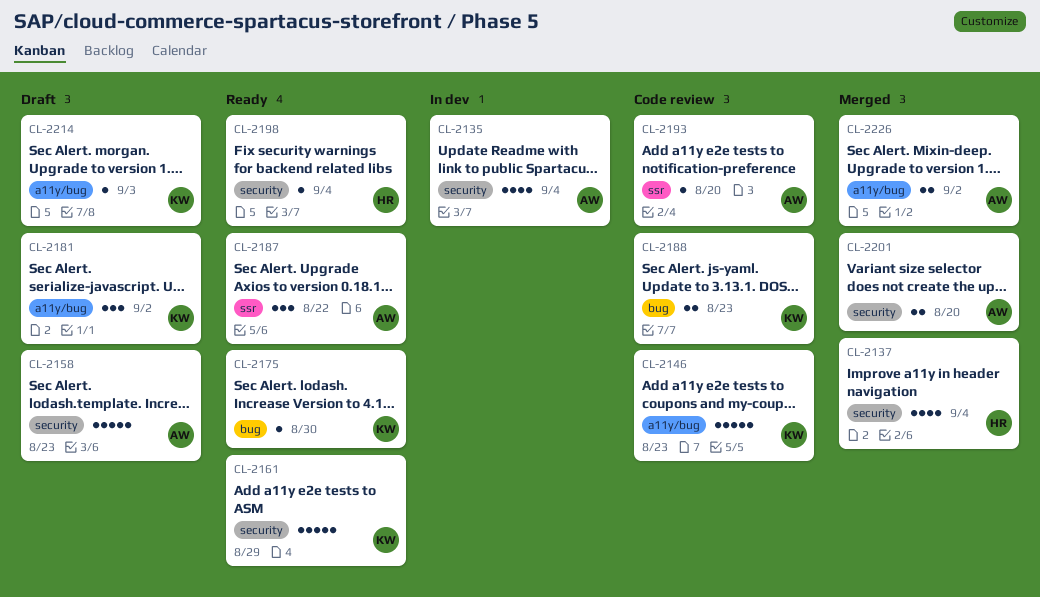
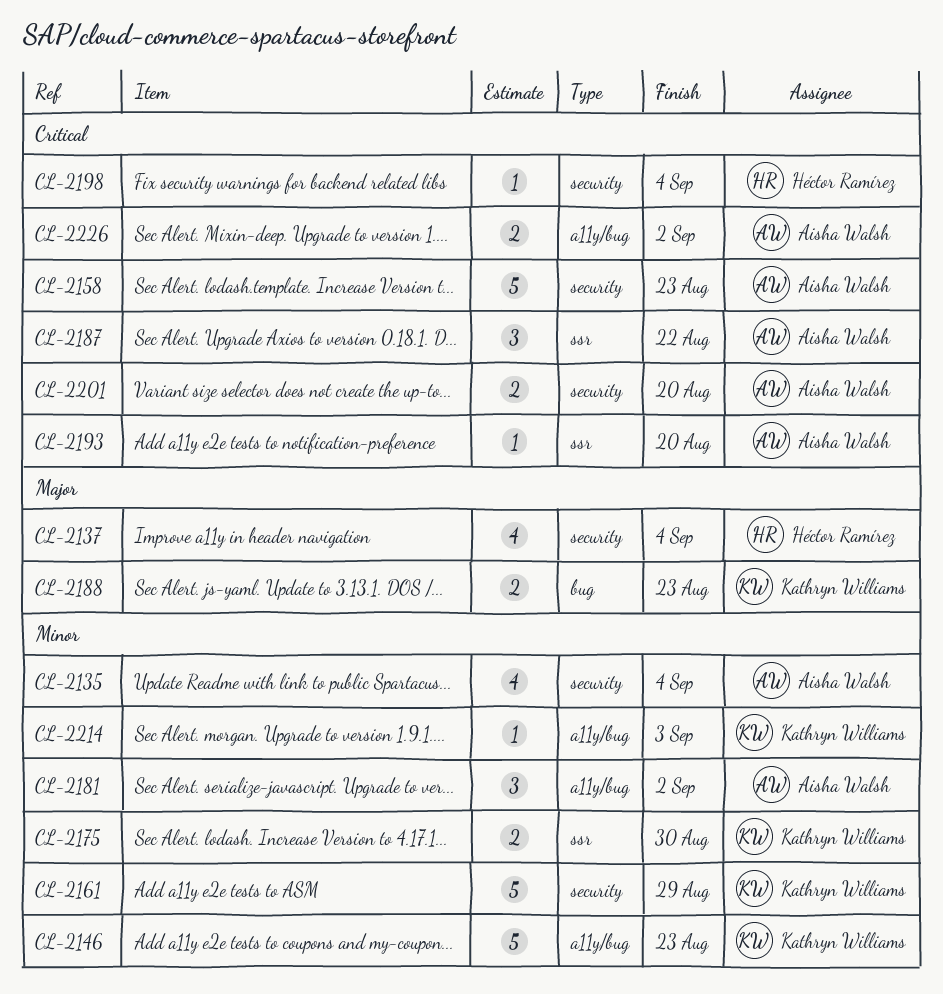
CL-2175, label: bug -> ssr
CL-2175, estimate: 1 -> 2
CL-2181, owner: Kathryn Williams -> Aisha Walsh

